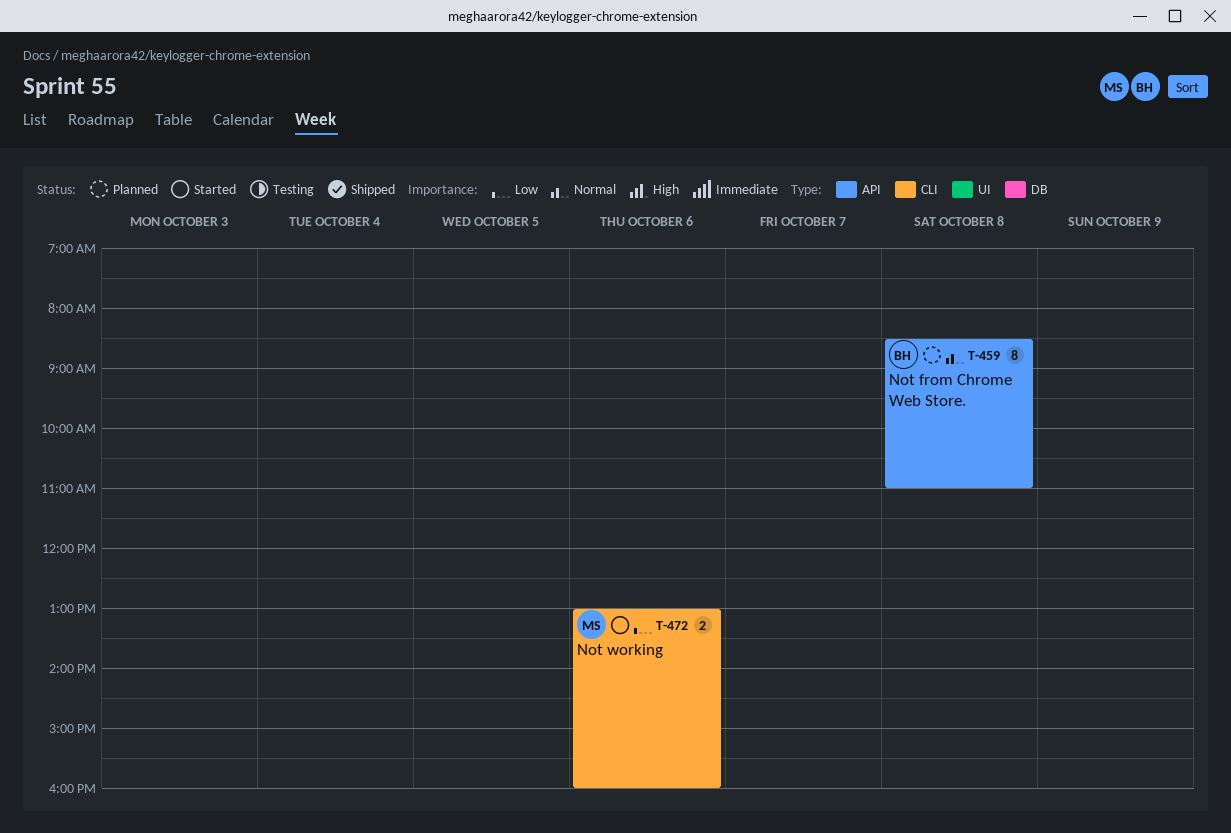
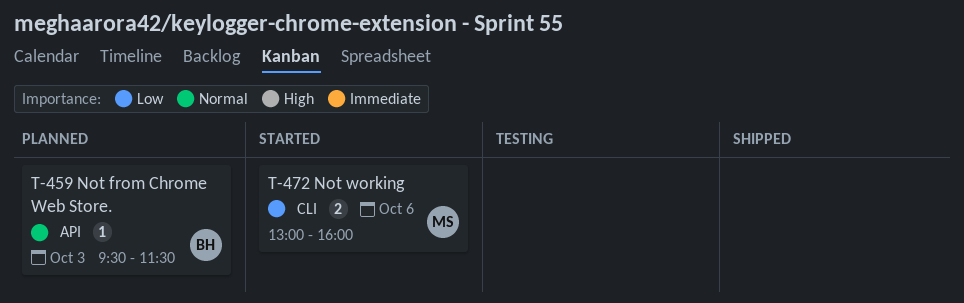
T-459, estimate: 8 -> 1
T-459, day: Oct 8 -> Oct 3
T-459, begins: 08:30 -> 09:30
T-459, ends: 11:00 -> 11:30

